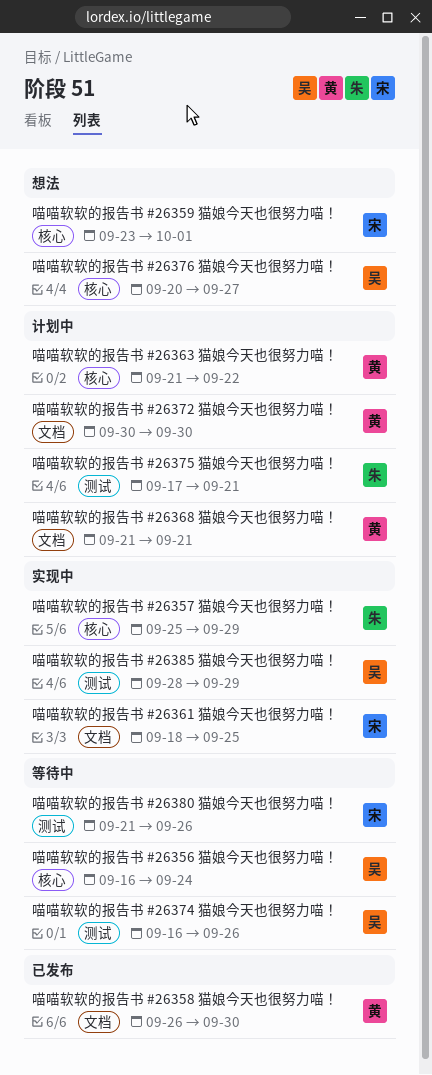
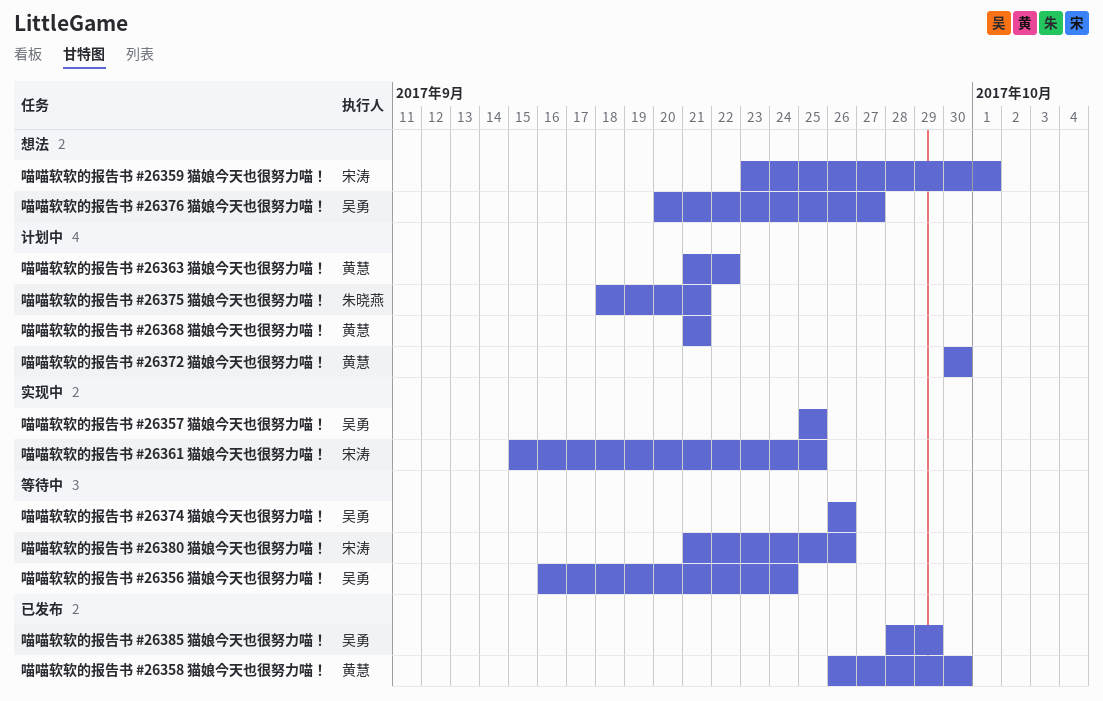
喵喵软软的报告书 #26357 猫娘今天也很努力喵！, owner: 朱晓燕 -> 吴勇
喵喵软软的报告书 #26357 猫娘今天也很努力喵！, due: Sep 29 -> Sep 25
喵喵软软的报告书 #26361 猫娘今天也很努力喵！, start: Sep 18 -> Sep 15
喵喵软软的报告书 #26374 猫娘今天也很努力喵！, start: Sep 16 -> Sep 26
喵喵软软的报告书 #26375 猫娘今天也很努力喵！, start: Sep 17 -> Sep 18
喵喵软软的报告书 #26385 猫娘今天也很努力喵！, status: 实现中 -> 已发布

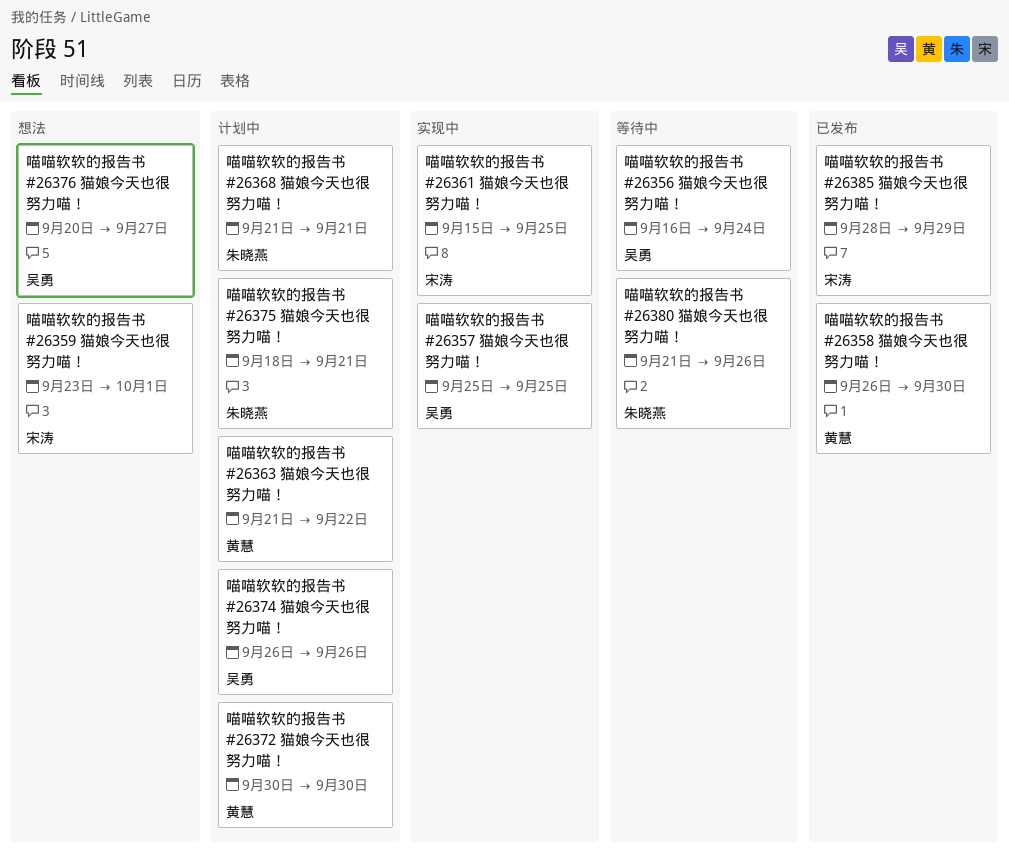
喵喵软软的报告书 #26368 猫娘今天也很努力喵！, owner: 黄慧 -> 朱晓燕
喵喵软软的报告书 #26374 猫娘今天也很努力喵！, status: 等待中 -> 计划中
喵喵软软的报告书 #26380 猫娘今天也很努力喵！, owner: 宋涛 -> 朱晓燕
喵喵软软的报告书 #26385 猫娘今天也很努力喵！, owner: 吴勇 -> 宋涛

